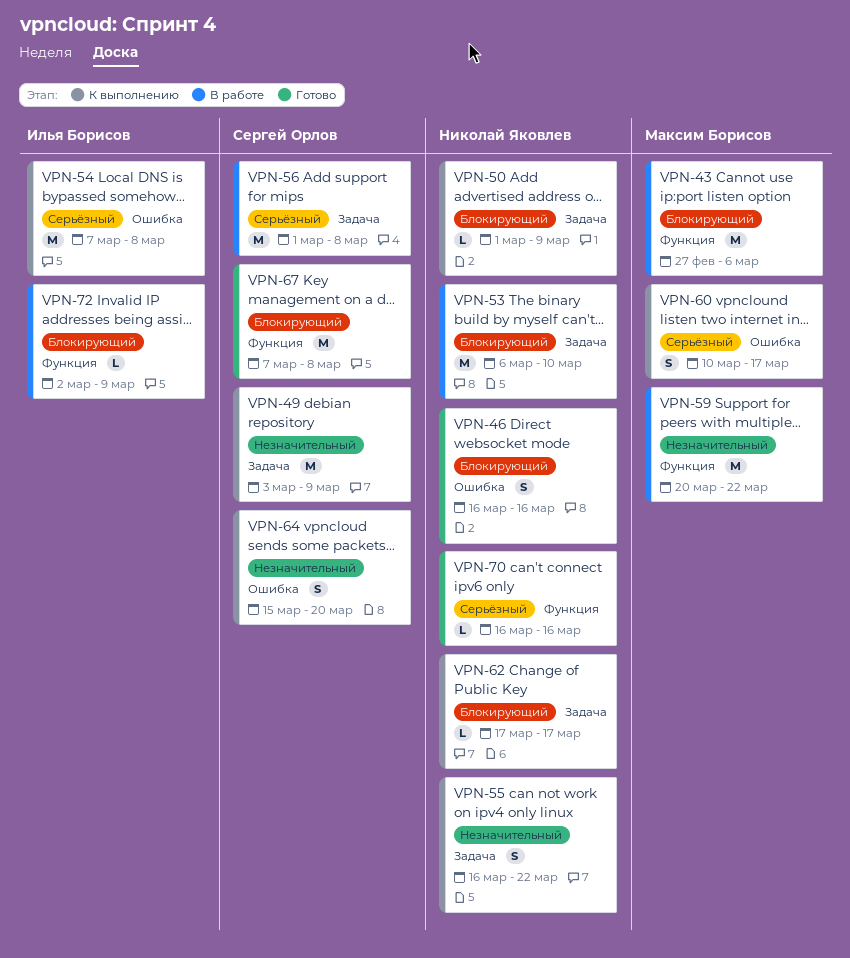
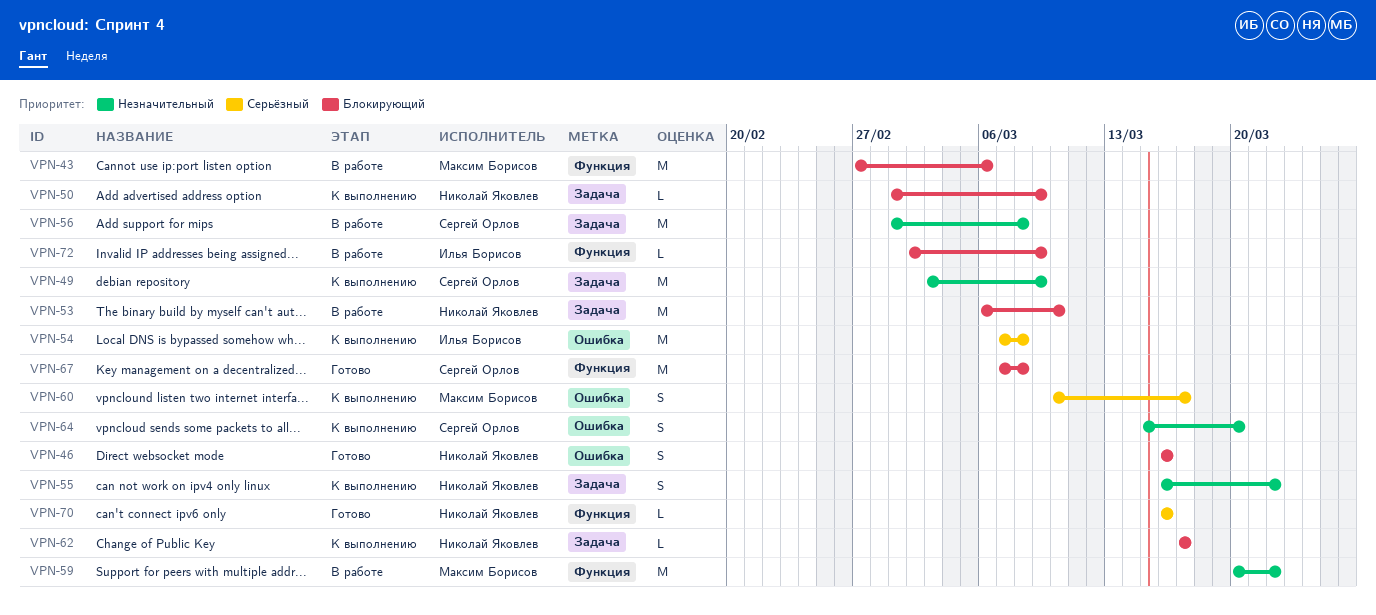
VPN-56, priority: Серьёзный -> Незначительный

